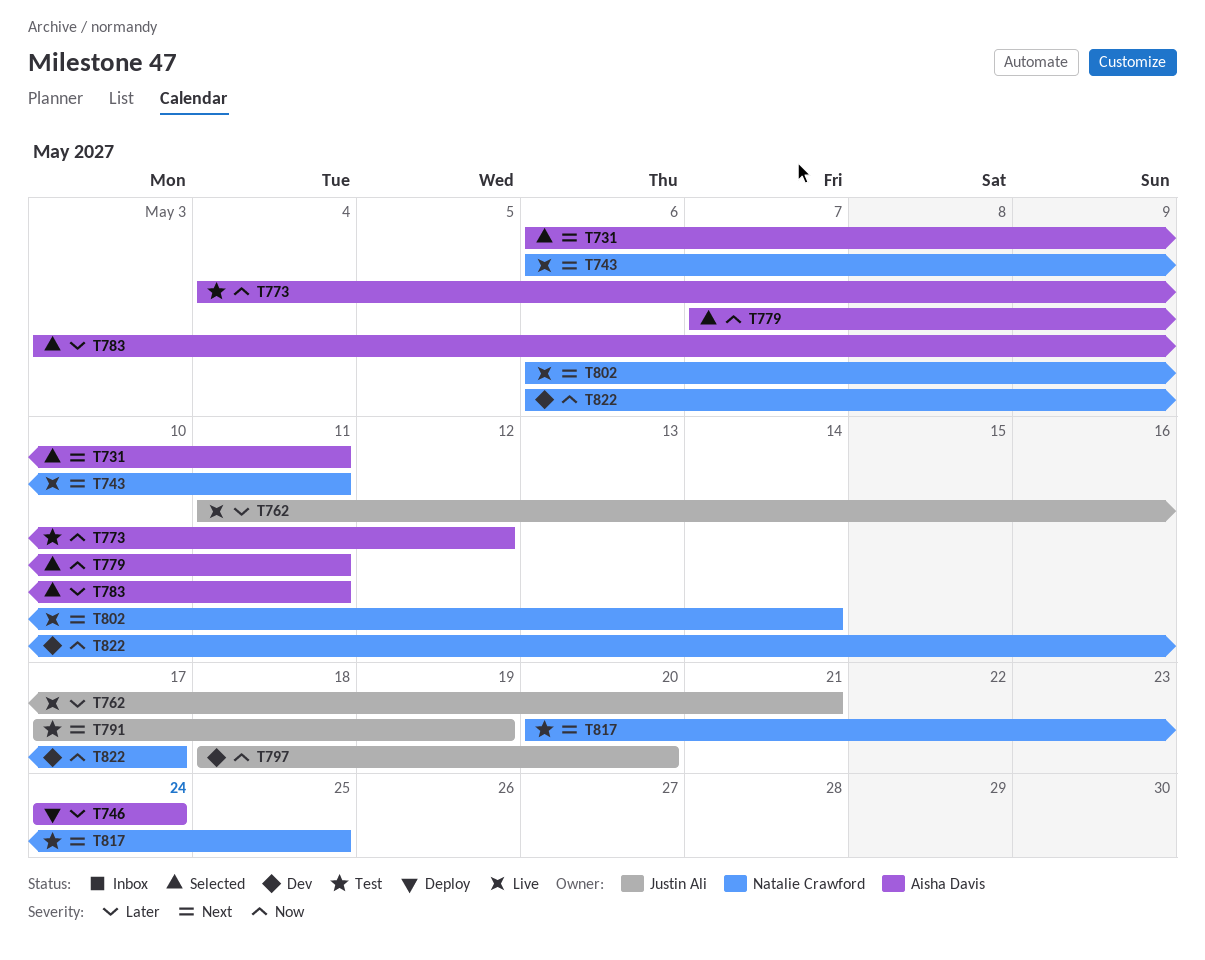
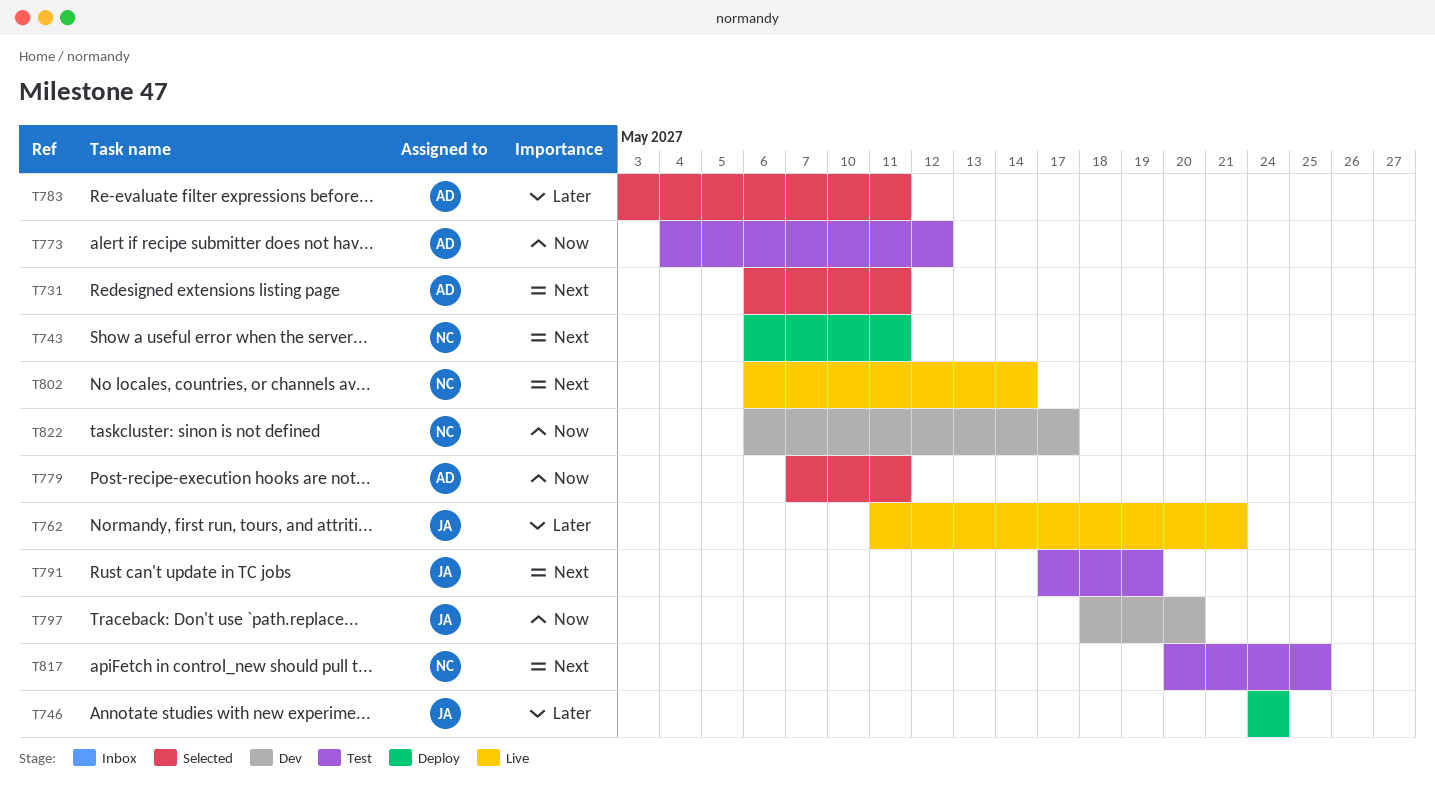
T743, status: Live -> Deploy
T746, owner: Aisha Davis -> Justin Ali

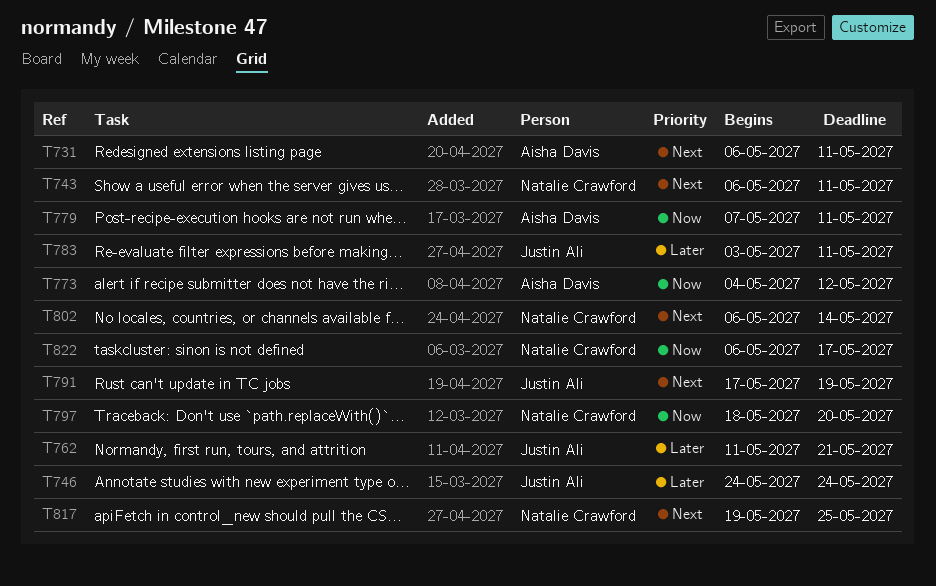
T783, owner: Aisha Davis -> Justin Ali
T797, owner: Justin Ali -> Natalie Crawford
T817, start: May 20 -> May 19

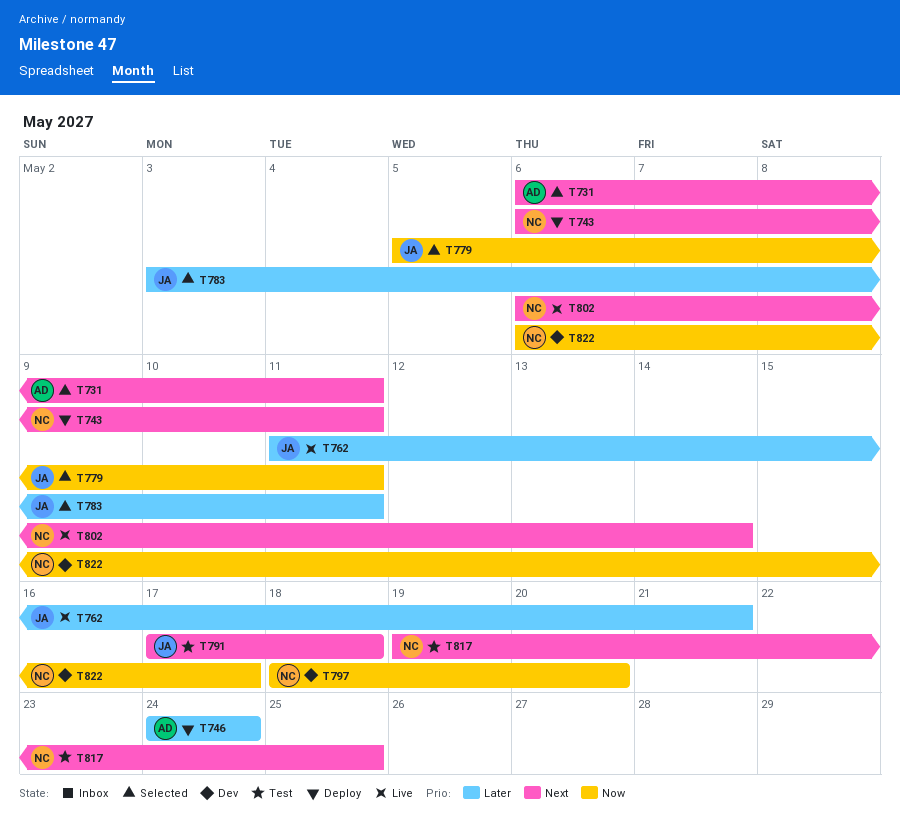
T746, owner: Justin Ali -> Aisha Davis
T773: present -> none
T779, owner: Aisha Davis -> Justin Ali
T779, start: May 7 -> May 5
T791, due: May 19 -> May 18

